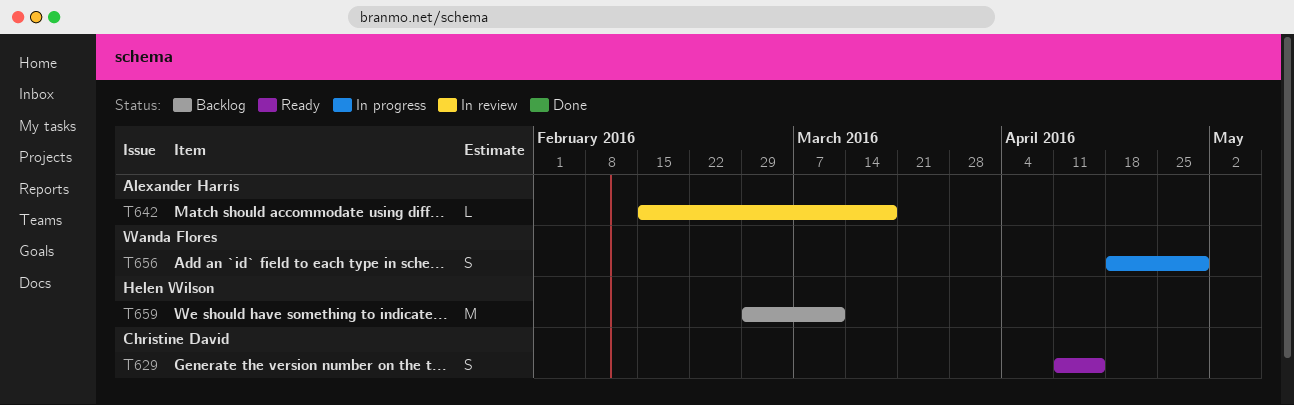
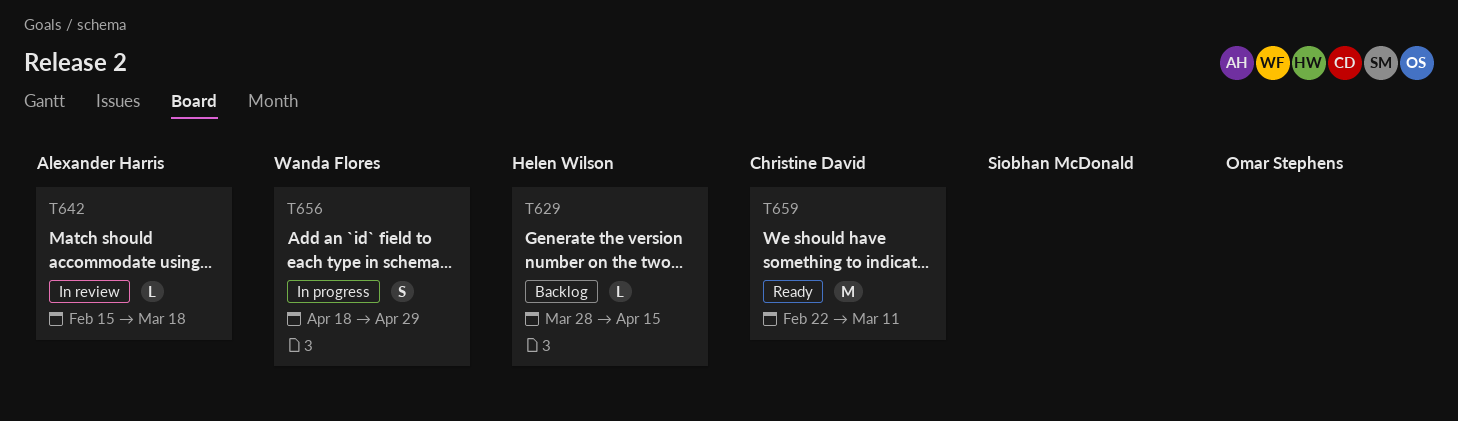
T629, status: Ready -> Backlog
T629, owner: Christine David -> Helen Wilson
T629, estimate: S -> L
T629, start: Apr 11 -> Mar 28
T659, status: Backlog -> Ready
T659, owner: Helen Wilson -> Christine David
T659, start: Feb 29 -> Feb 22

